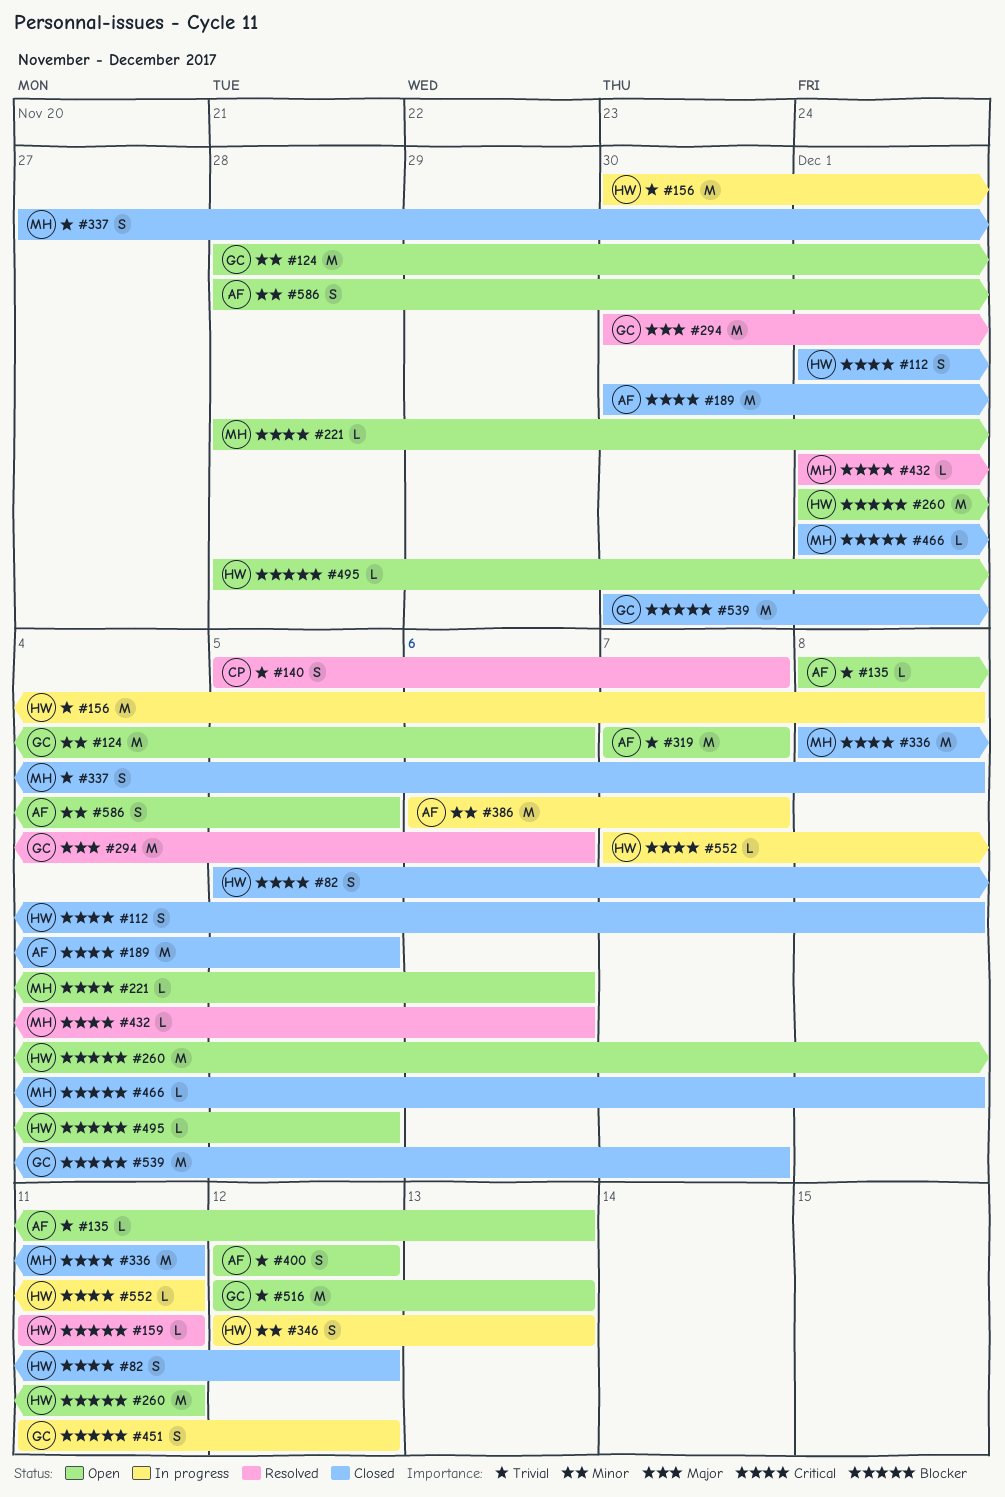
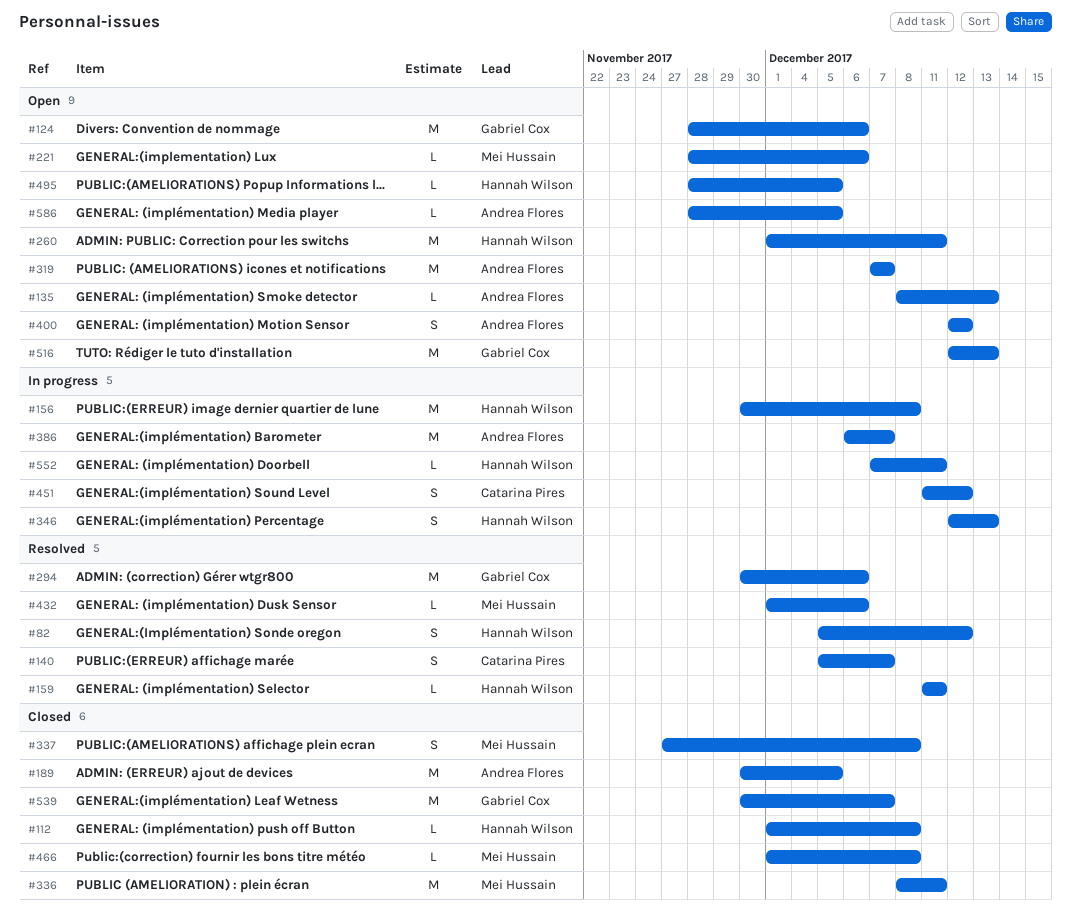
#82, status: Closed -> Resolved
#112, estimate: S -> L
#451, owner: Gabriel Cox -> Catarina Pires
#586, estimate: S -> L

